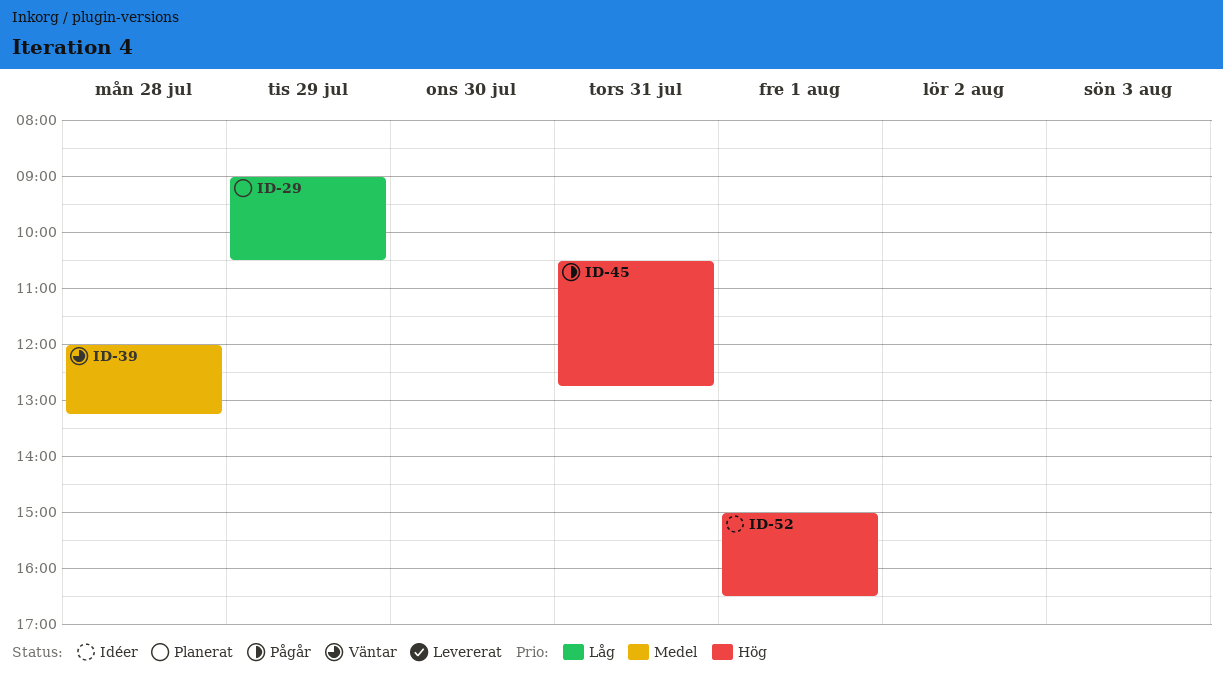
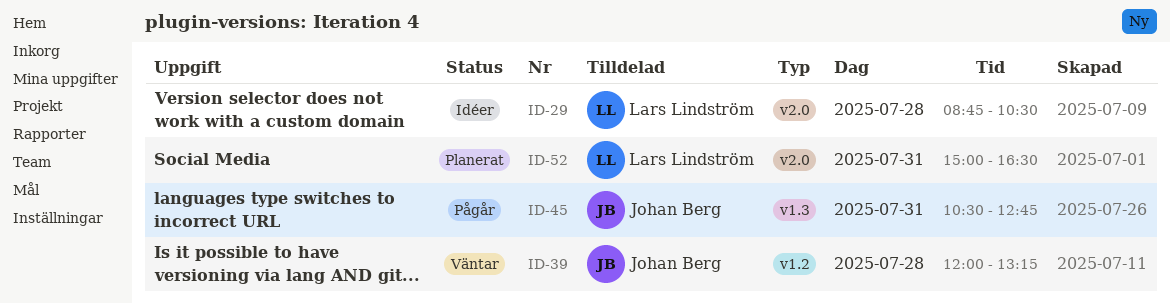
ID-29, status: Planerat -> Idéer
ID-29, day: Jul 29 -> Jul 28
ID-29, begins: 09:00 -> 08:45
ID-52, status: Idéer -> Planerat
ID-52, day: Aug 1 -> Jul 31

